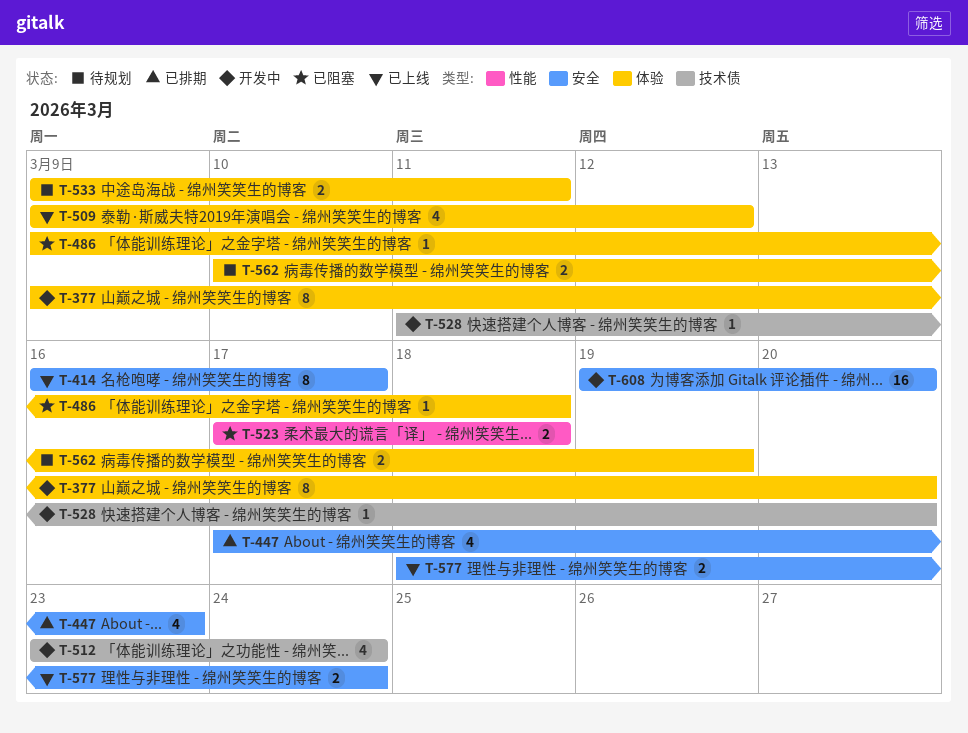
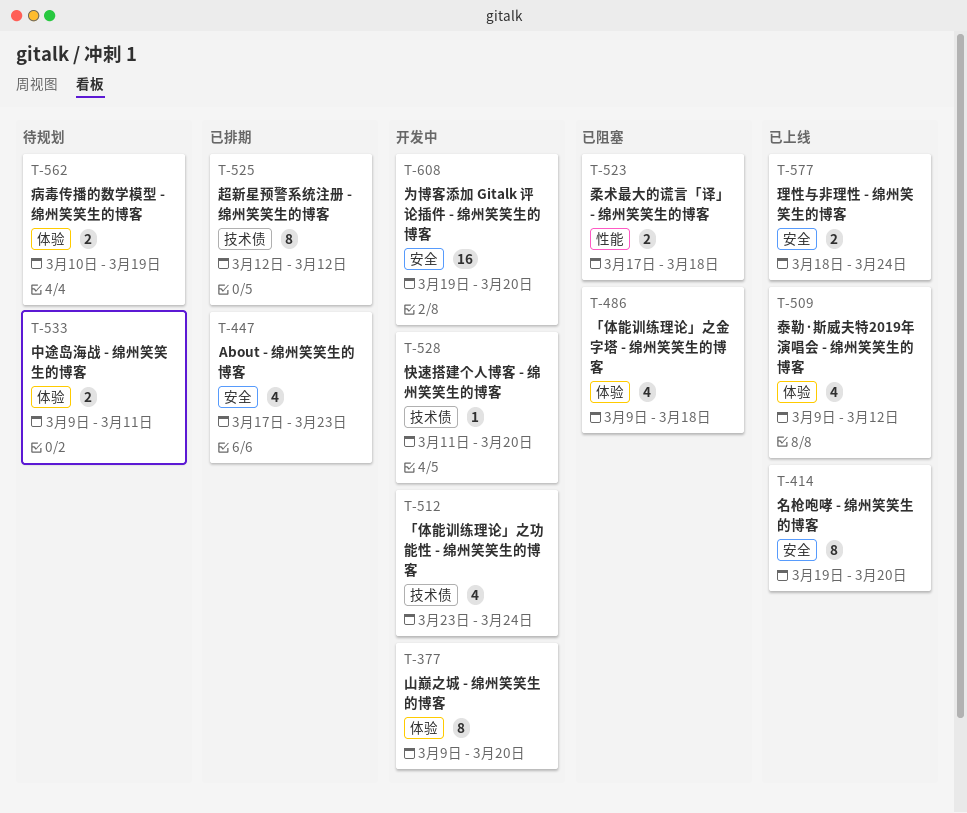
T-414, start: Mar 16 -> Mar 19
T-414, due: Mar 17 -> Mar 20
T-486, estimate: 1 -> 4
T-525: none -> present

